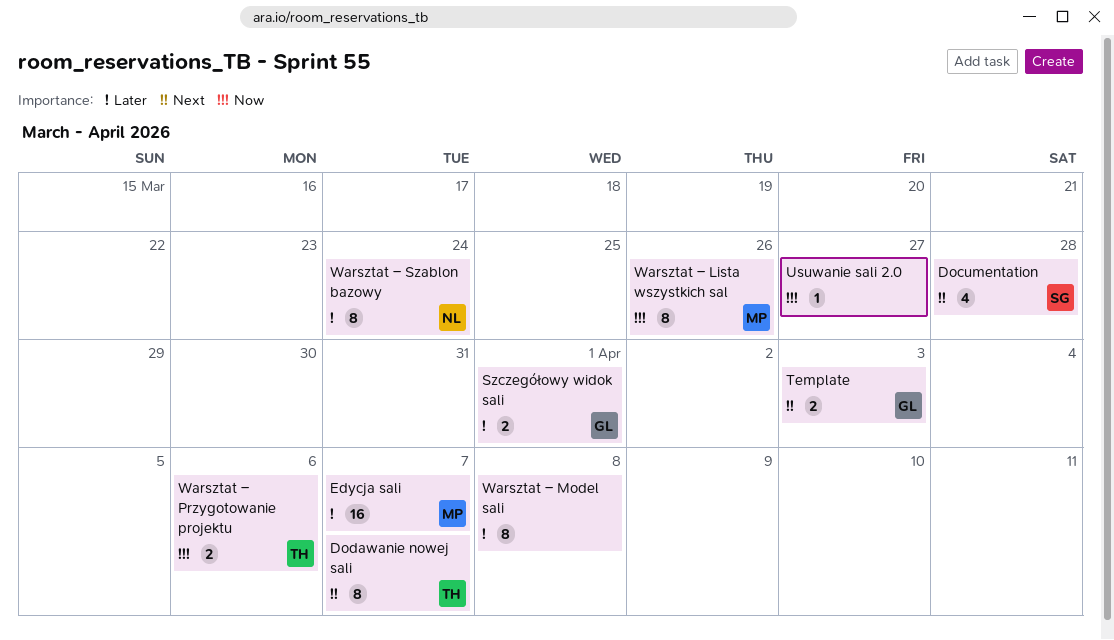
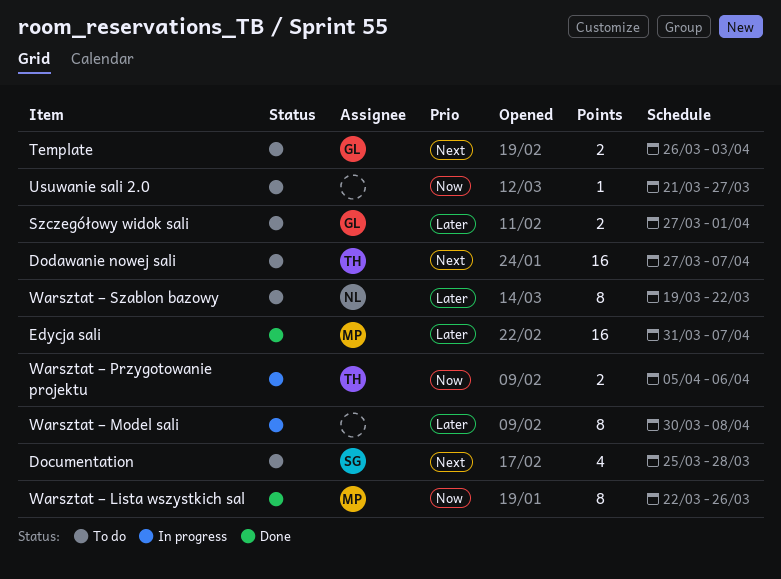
Dodawanie nowej sali, estimate: 8 -> 16
Warsztat – Szablon bazowy, due: Mar 24 -> Mar 22

